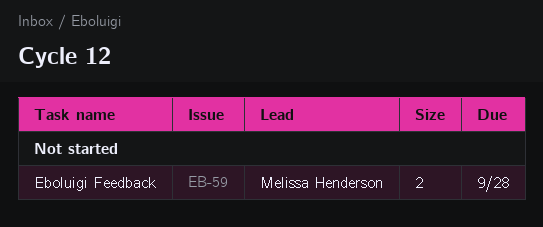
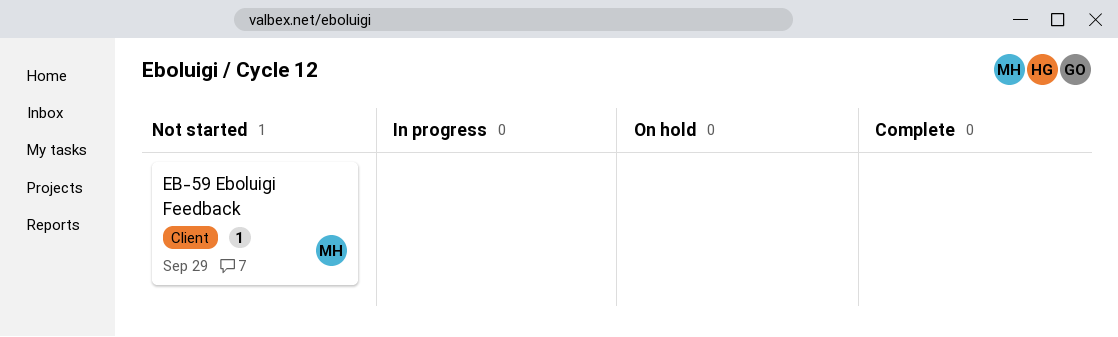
EB-59, estimate: 2 -> 1
EB-59, due: Sep 28 -> Sep 29

